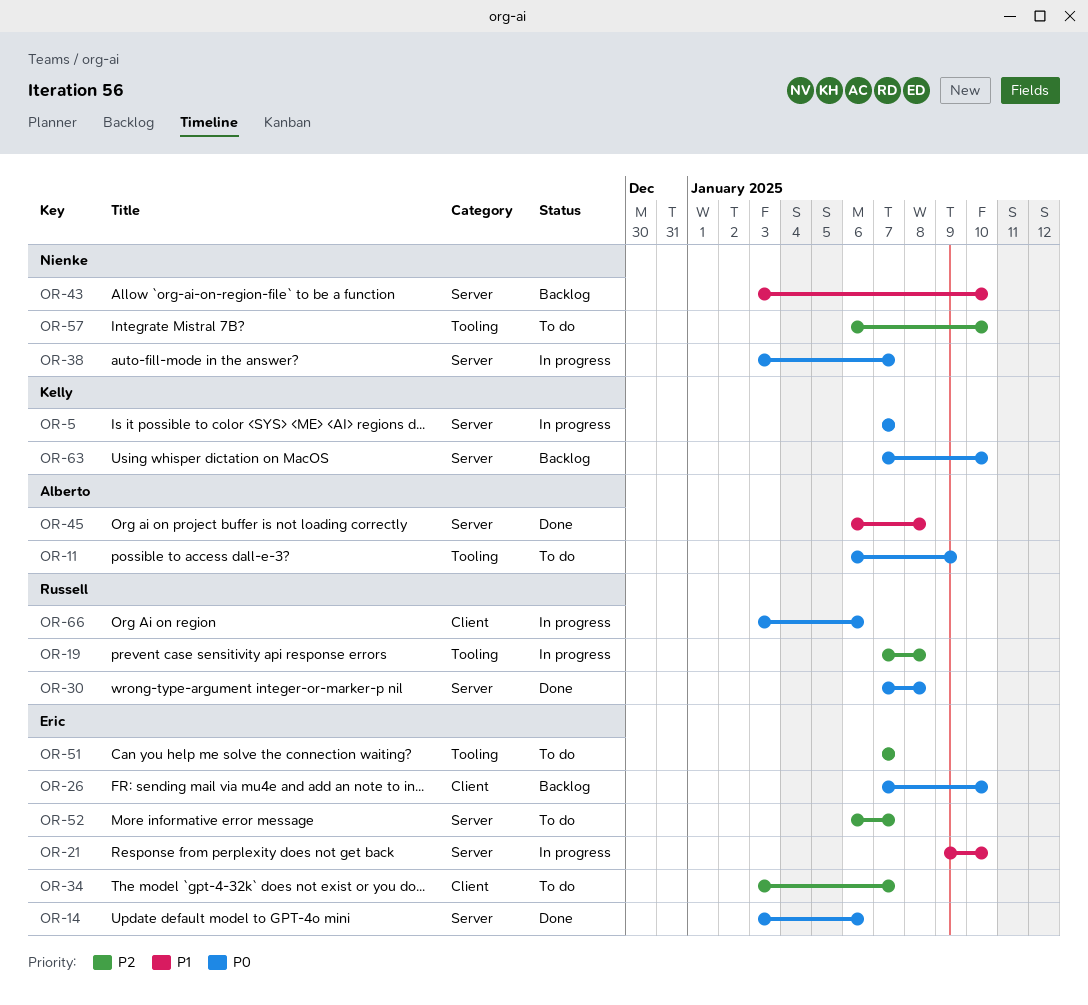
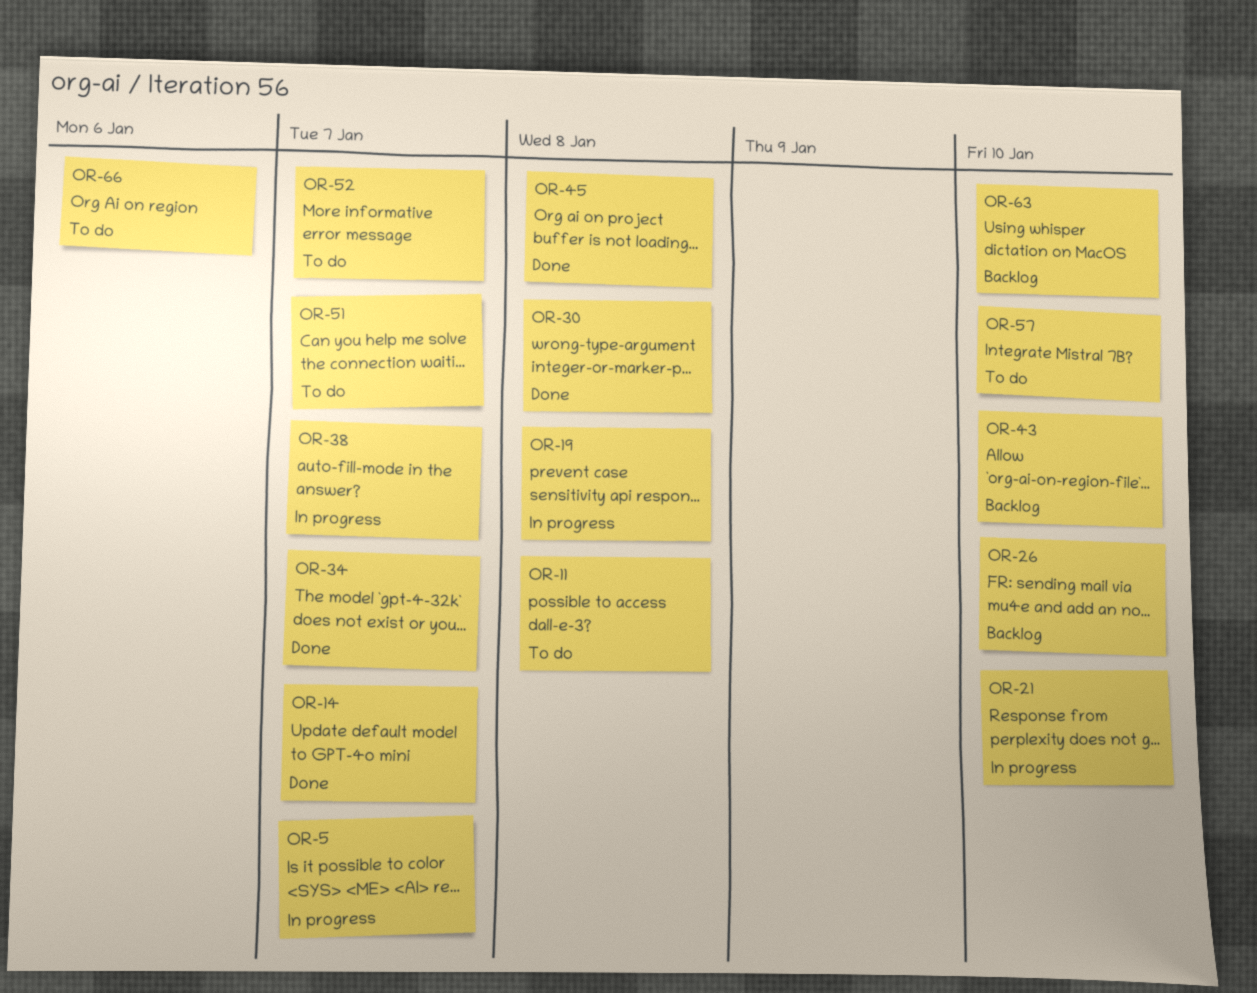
OR-11, due: Jan 9 -> Jan 8
OR-14, due: Jan 6 -> Jan 7
OR-34, status: To do -> Done
OR-66, status: In progress -> To do

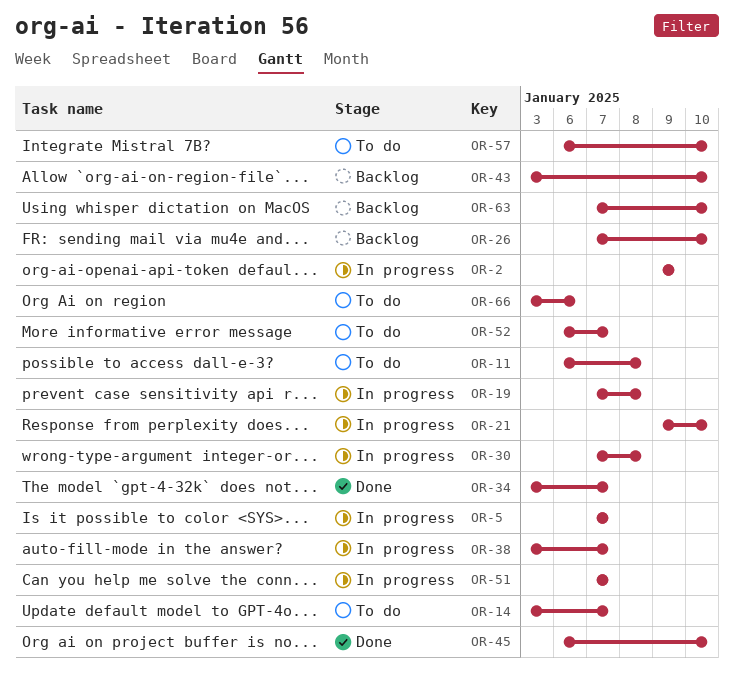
OR-2: none -> present
OR-14, status: Done -> To do
OR-30, status: Done -> In progress
OR-45, due: Jan 8 -> Jan 10
OR-51, status: To do -> In progress

